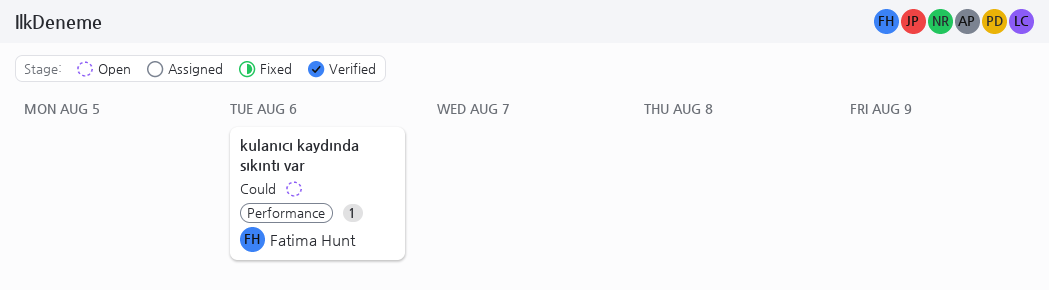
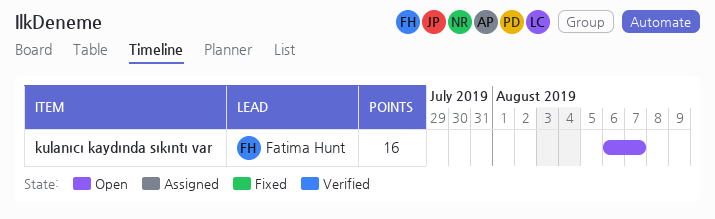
kulanıcı kaydında sıkıntı var, estimate: 1 -> 16
kulanıcı kaydında sıkıntı var, due: Aug 6 -> Aug 7

